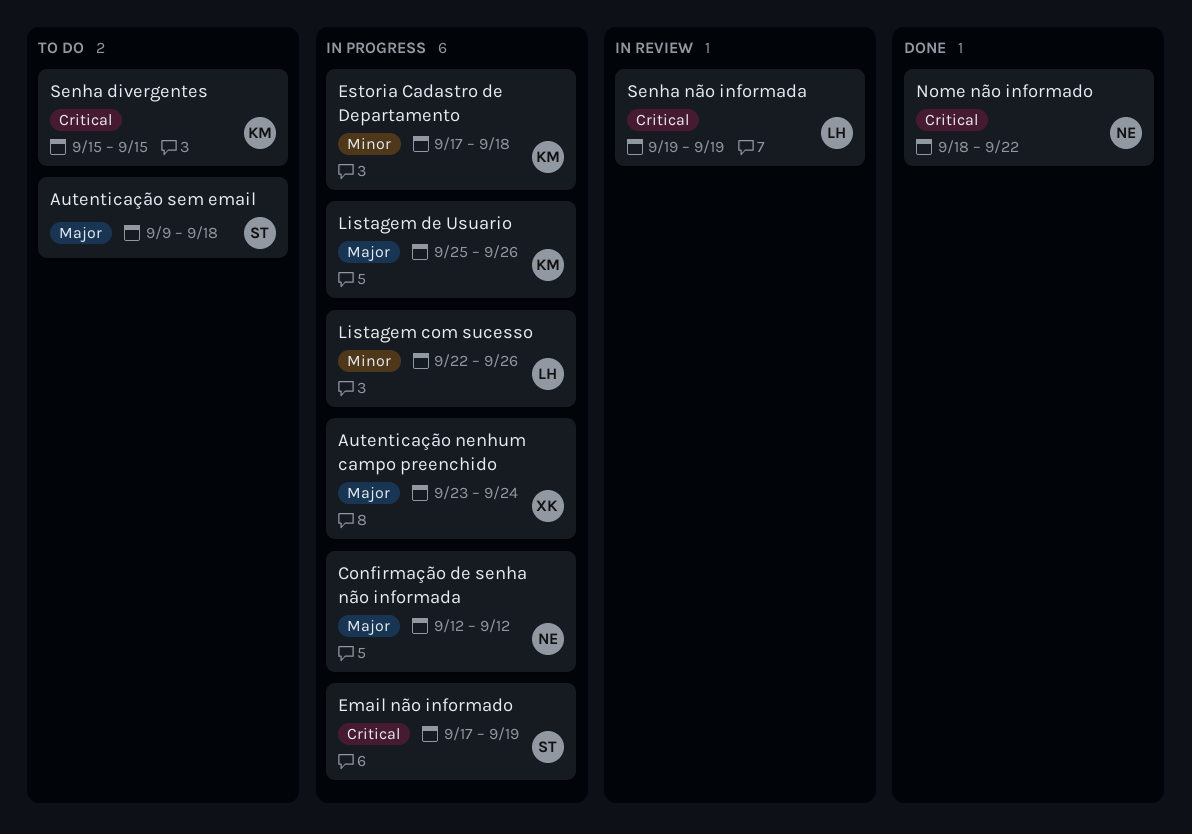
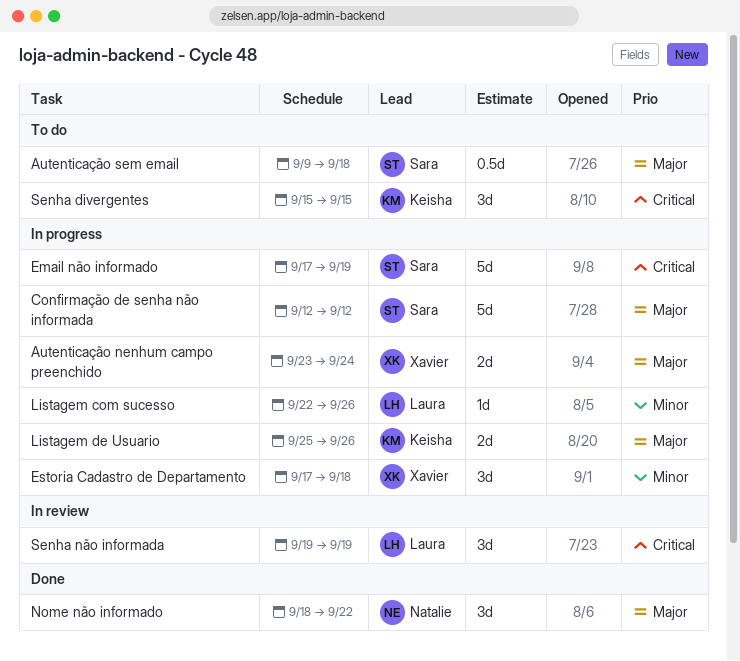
Confirmação de senha não informada, owner: Natalie -> Sara
Estoria Cadastro de Departamento, owner: Keisha -> Xavier
Nome não informado, priority: Critical -> Major

